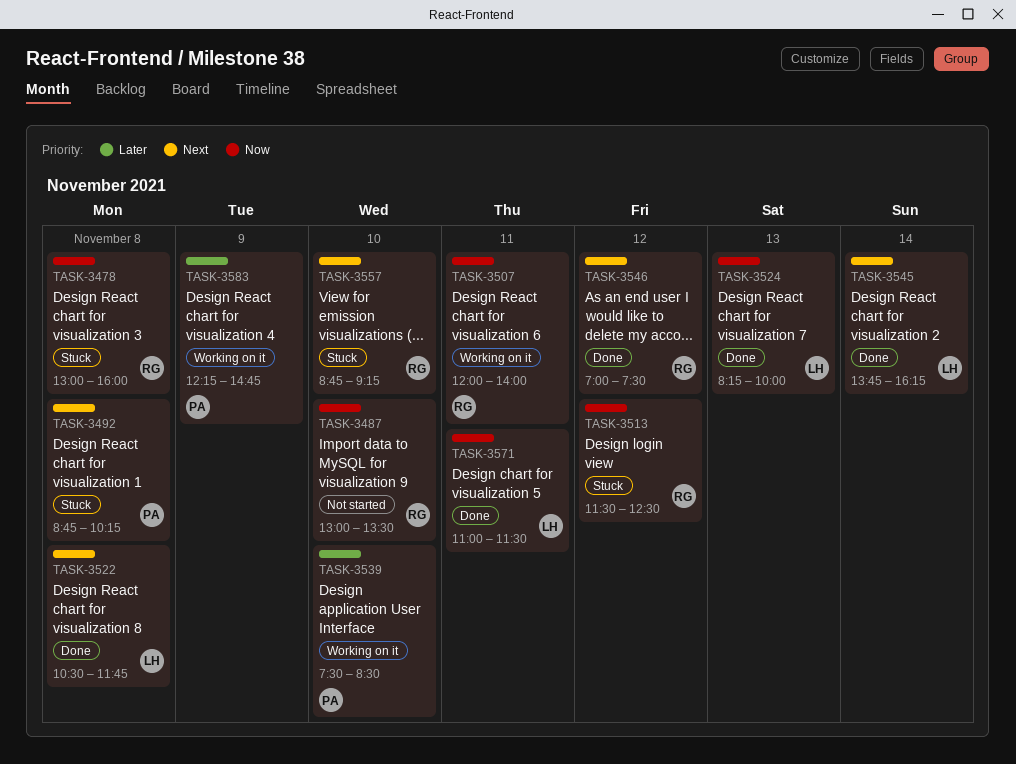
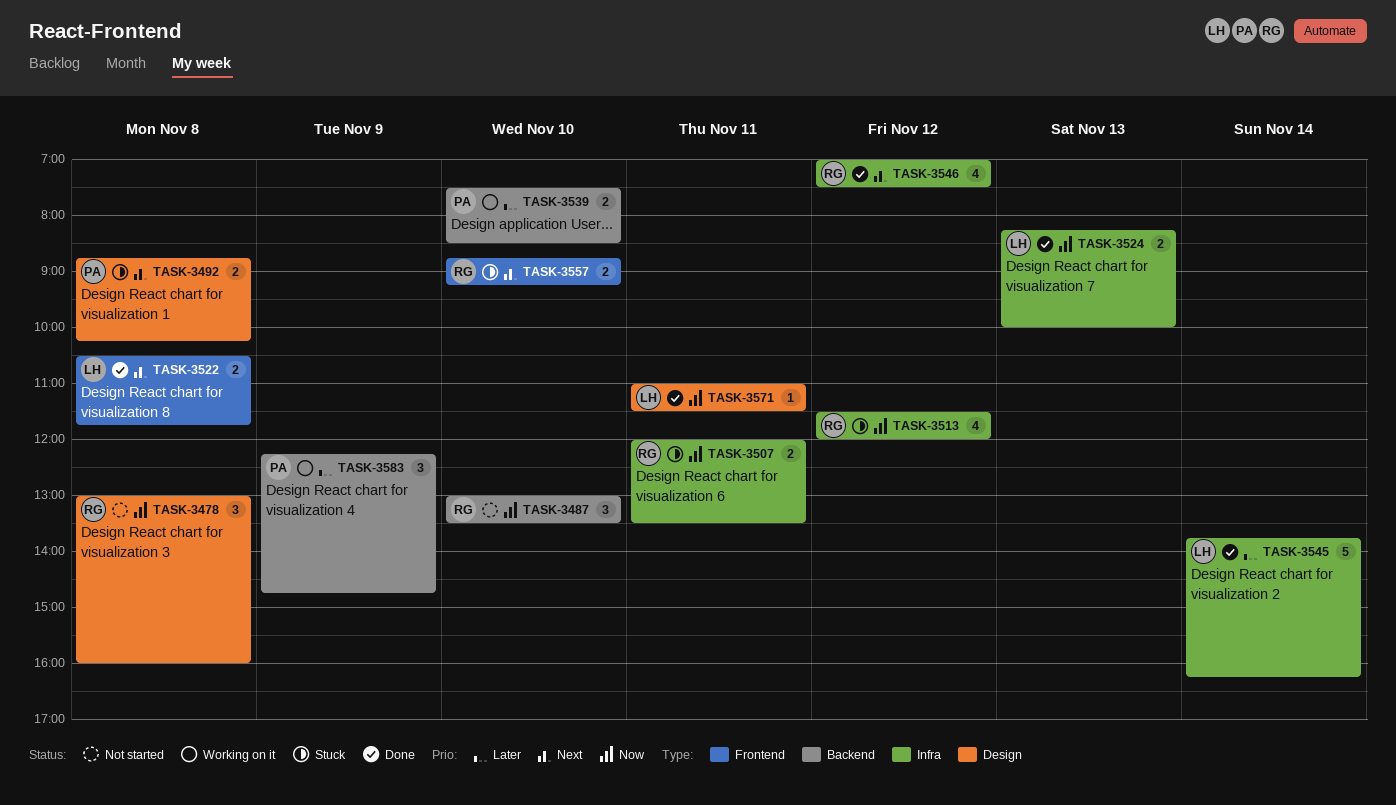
TASK-3478, status: Stuck -> Not started
TASK-3507, status: Working on it -> Stuck
TASK-3507, ends: 14:00 -> 13:30
TASK-3513, ends: 12:30 -> 12:00
TASK-3545, priority: Next -> Later

